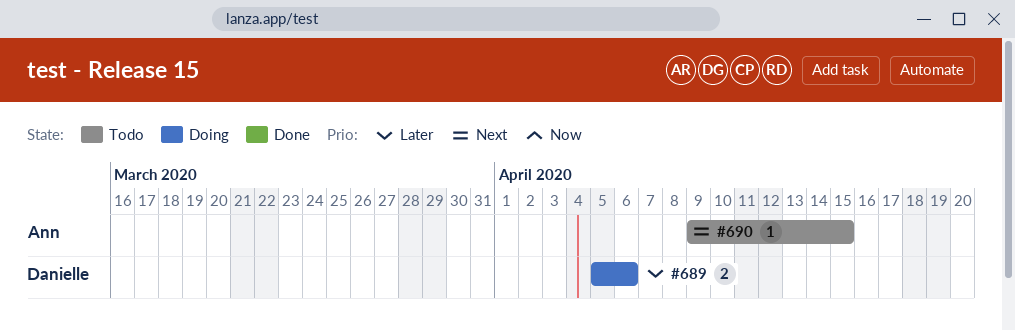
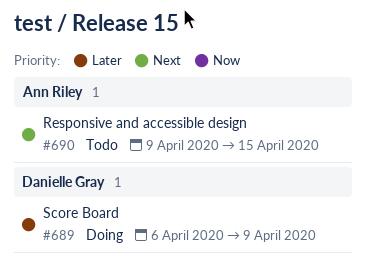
#689, start: Apr 5 -> Apr 6
#689, due: Apr 6 -> Apr 9

